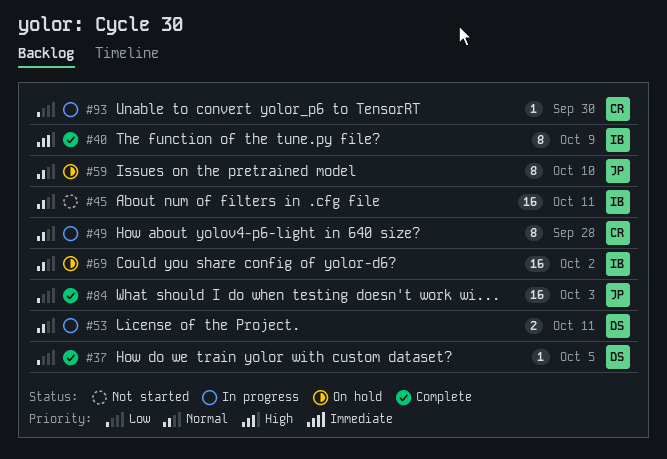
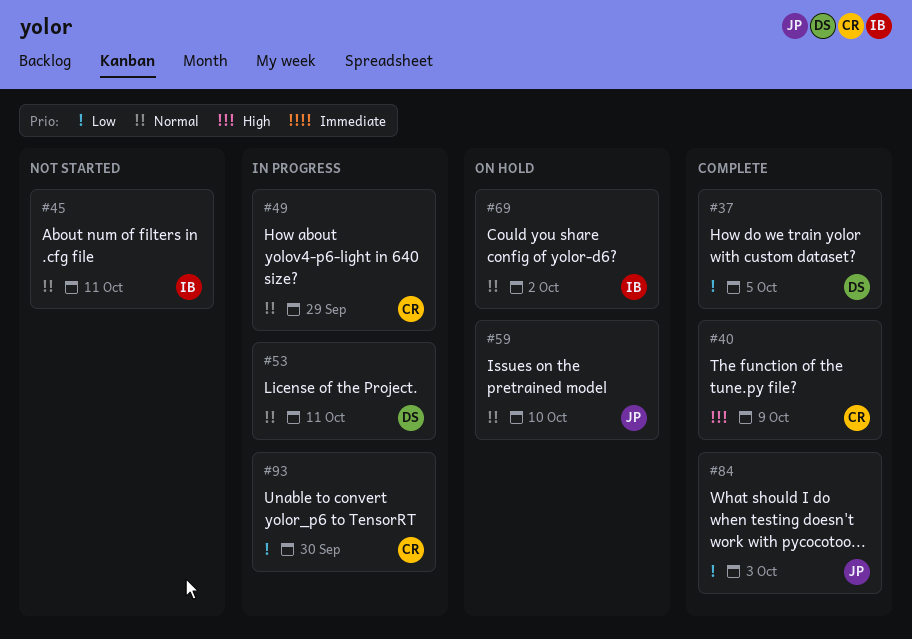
#40, owner: IB -> CR
#49, due: Sep 28 -> Sep 29

